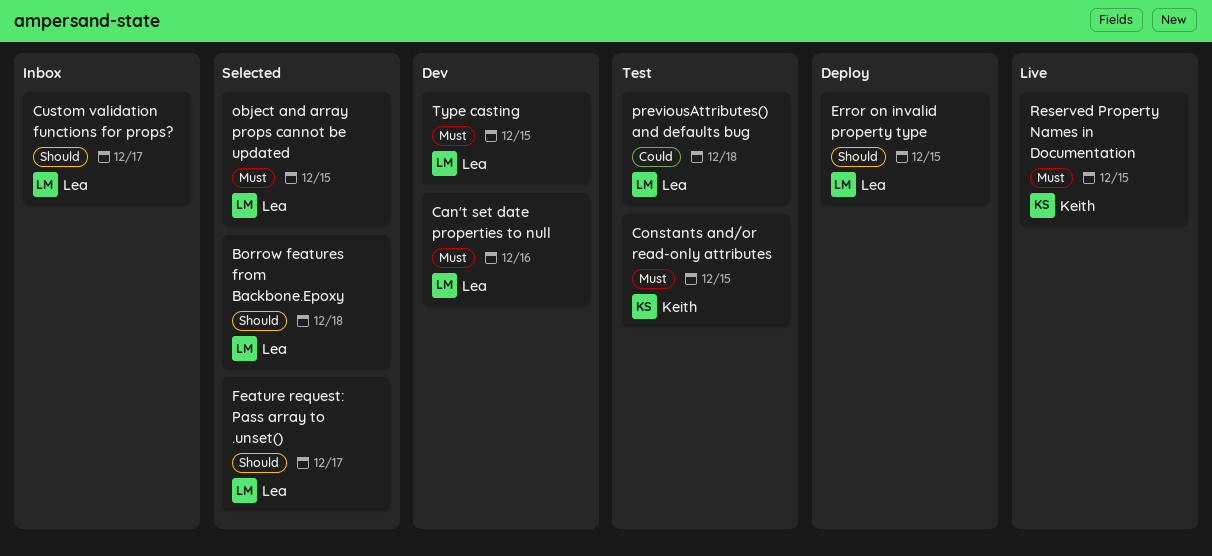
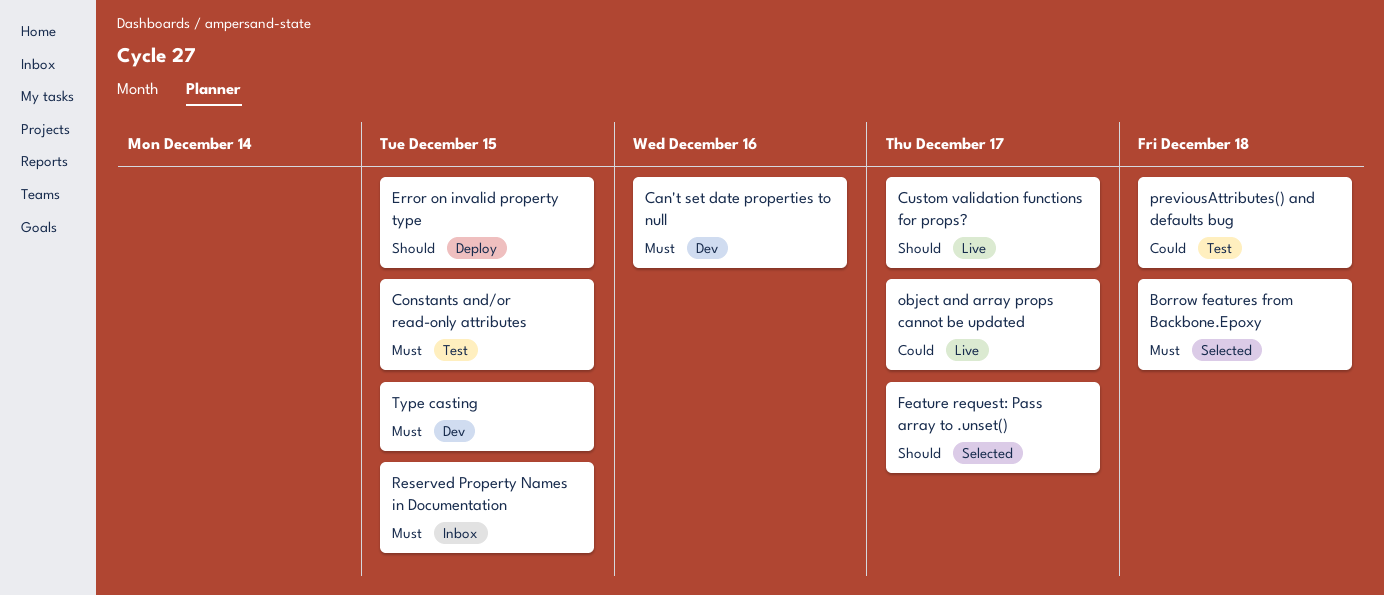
Borrow features from Backbone.Epoxy, priority: Should -> Must
Custom validation functions for props?, status: Inbox -> Live
object and array props cannot be updated, status: Selected -> Live
object and array props cannot be updated, priority: Must -> Could
object and array props cannot be updated, due: Dec 15 -> Dec 17
Reserved Property Names in Documentation, status: Live -> Inbox

